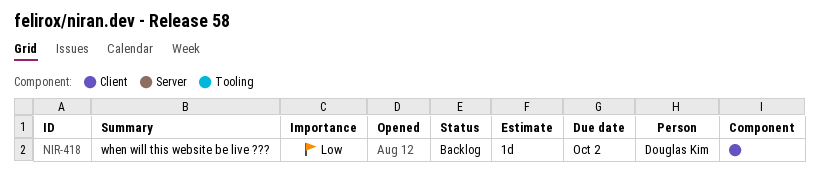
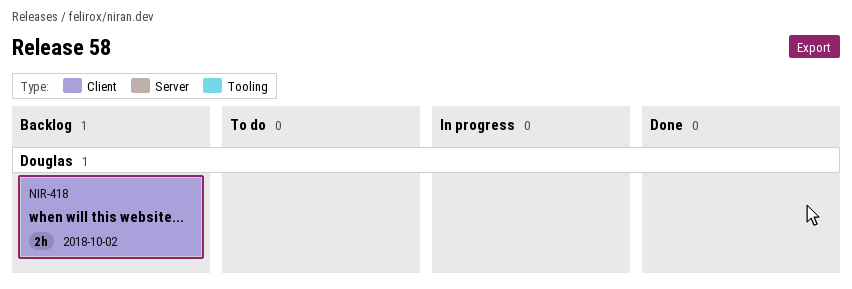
NIR-418, estimate: 1d -> 2h

